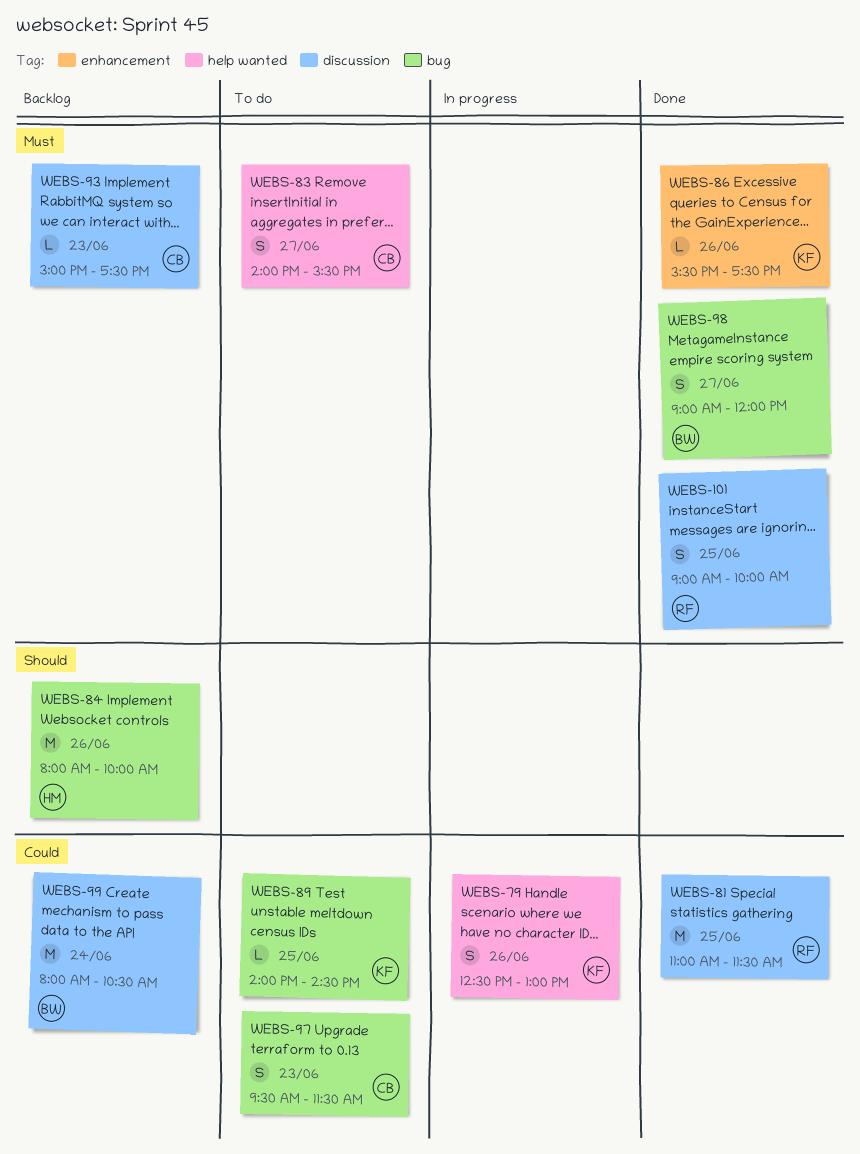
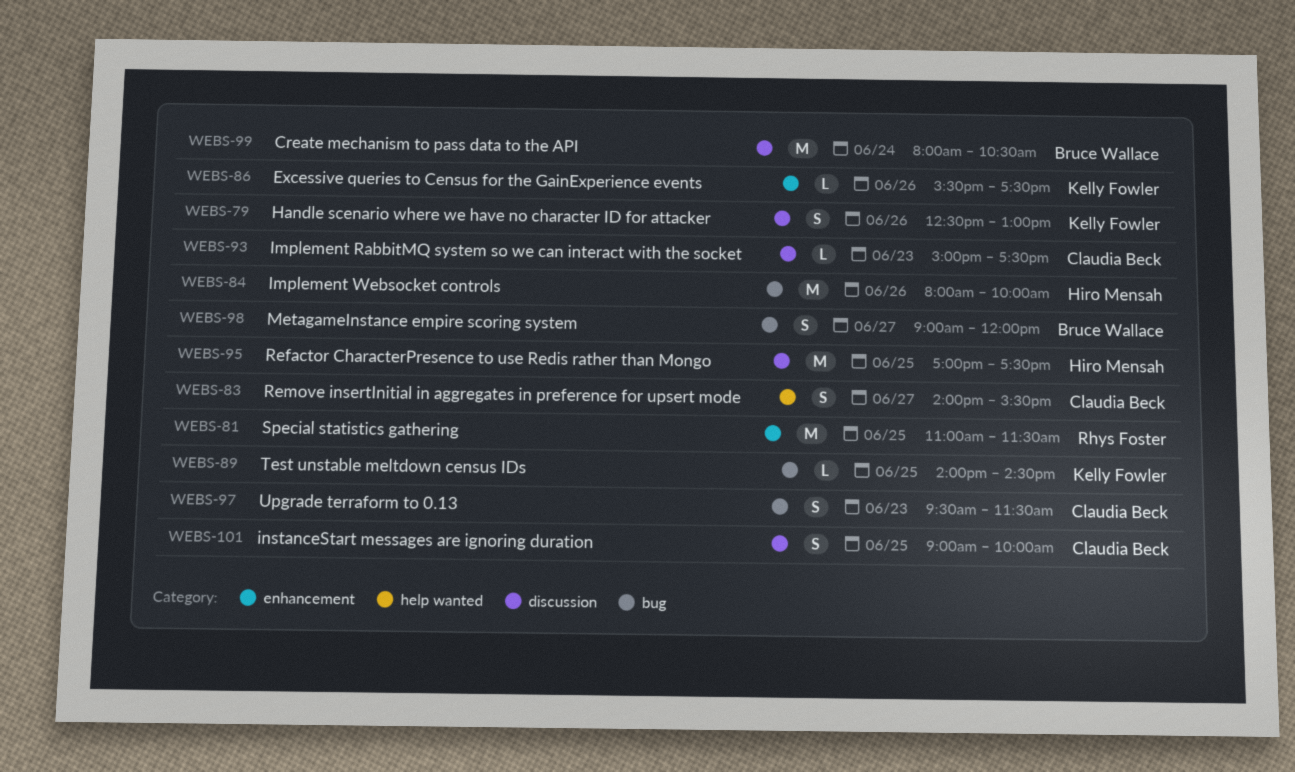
WEBS-79, label: help wanted -> discussion
WEBS-81, label: discussion -> enhancement
WEBS-95: none -> present
WEBS-101, owner: Rhys Foster -> Claudia Beck

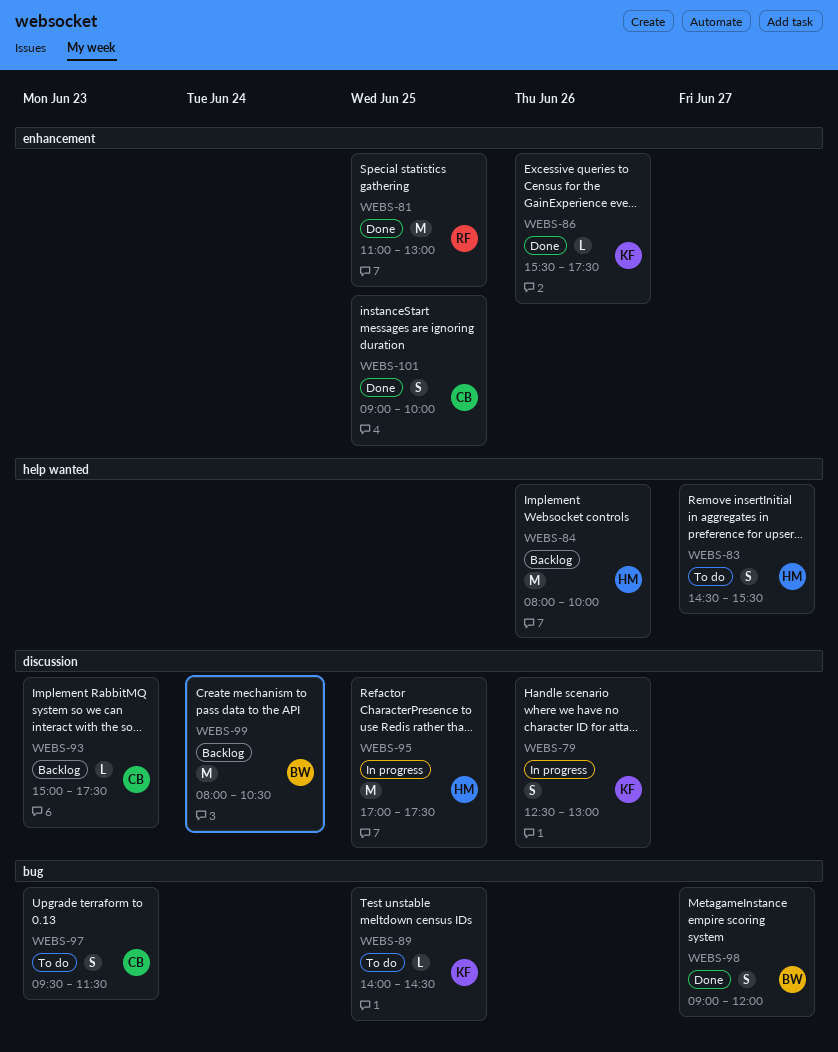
WEBS-81, ends: 11:30 -> 13:00
WEBS-83, owner: Claudia Beck -> Hiro Mensah
WEBS-83, begins: 14:00 -> 14:30
WEBS-84, label: bug -> help wanted
WEBS-101, label: discussion -> enhancement

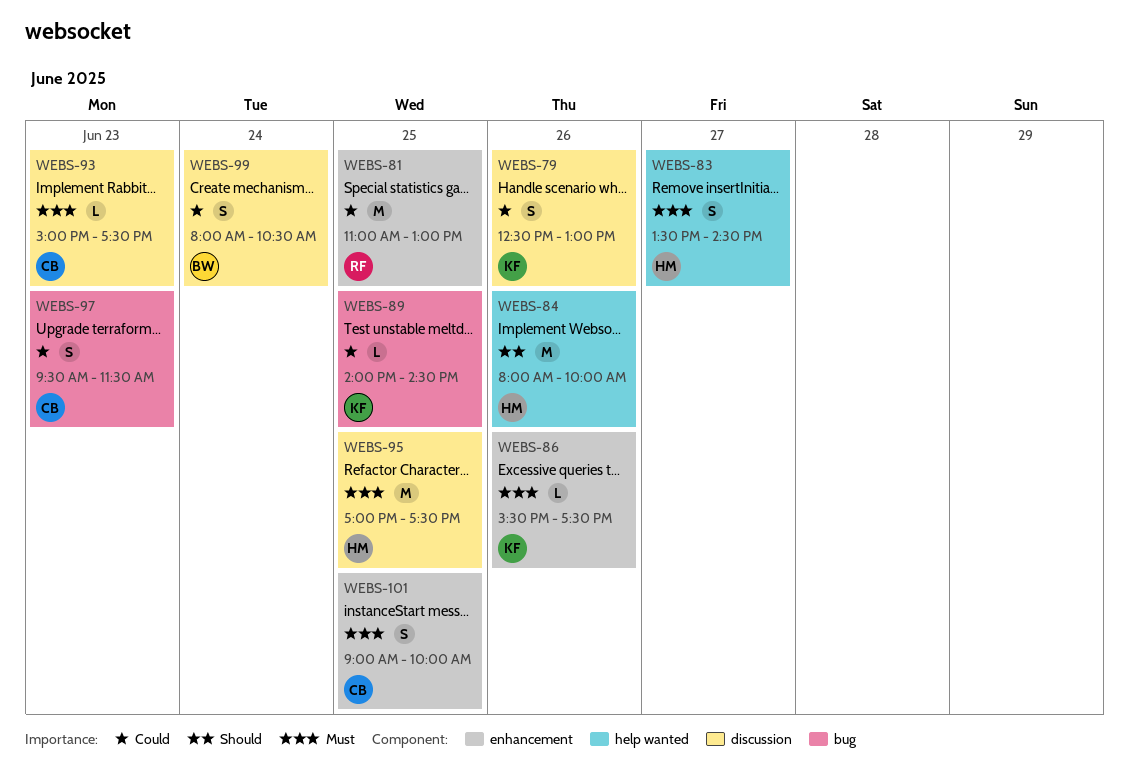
WEBS-83, begins: 14:30 -> 13:30
WEBS-83, ends: 15:30 -> 14:30
WEBS-98: present -> none
WEBS-99, estimate: M -> S

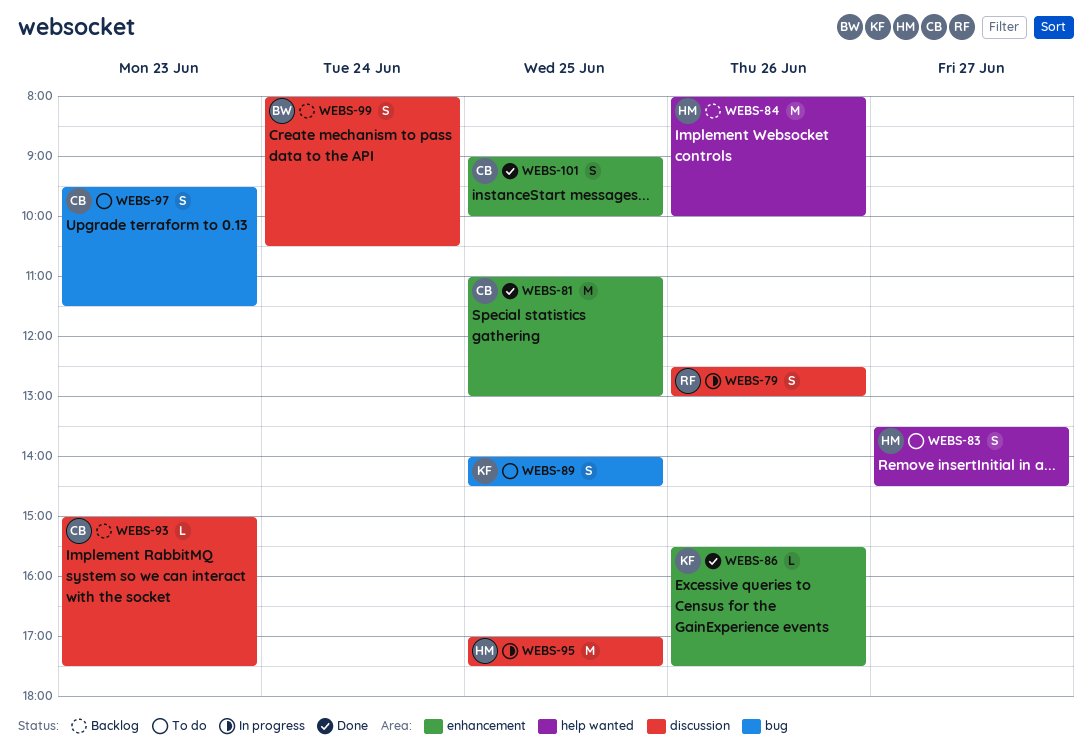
WEBS-79, owner: KF -> RF
WEBS-81, owner: RF -> CB
WEBS-89, estimate: L -> S

